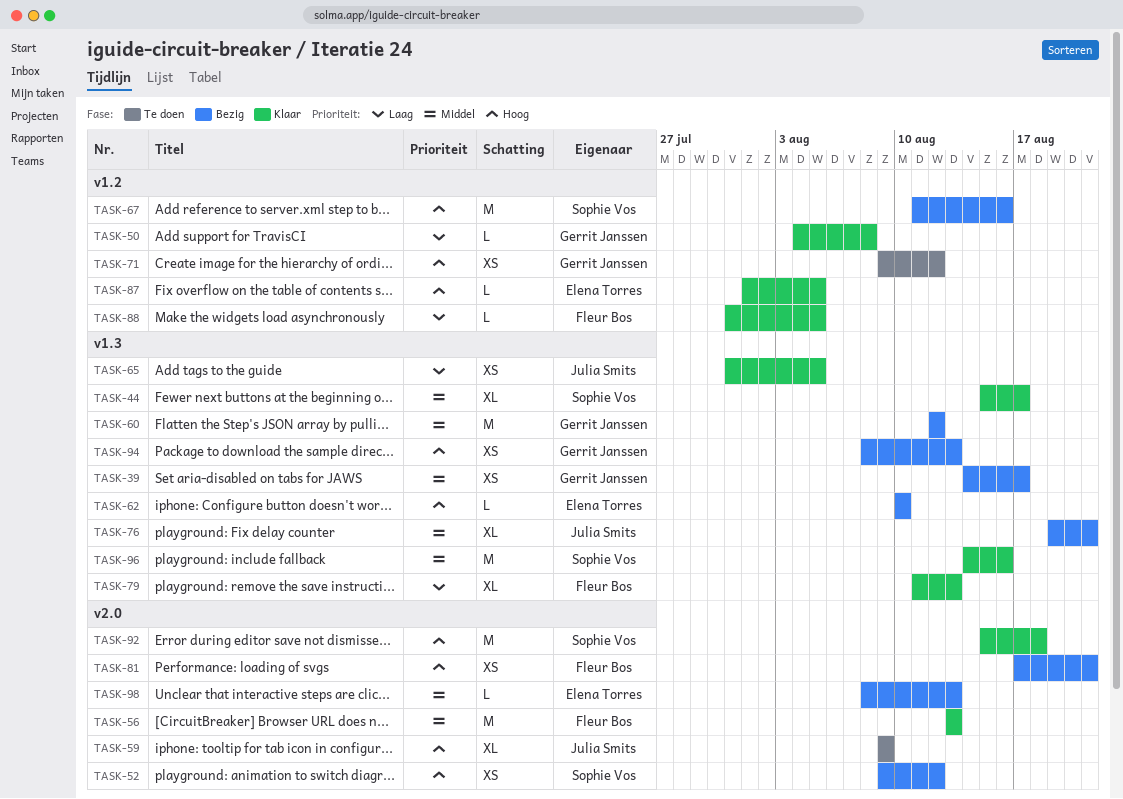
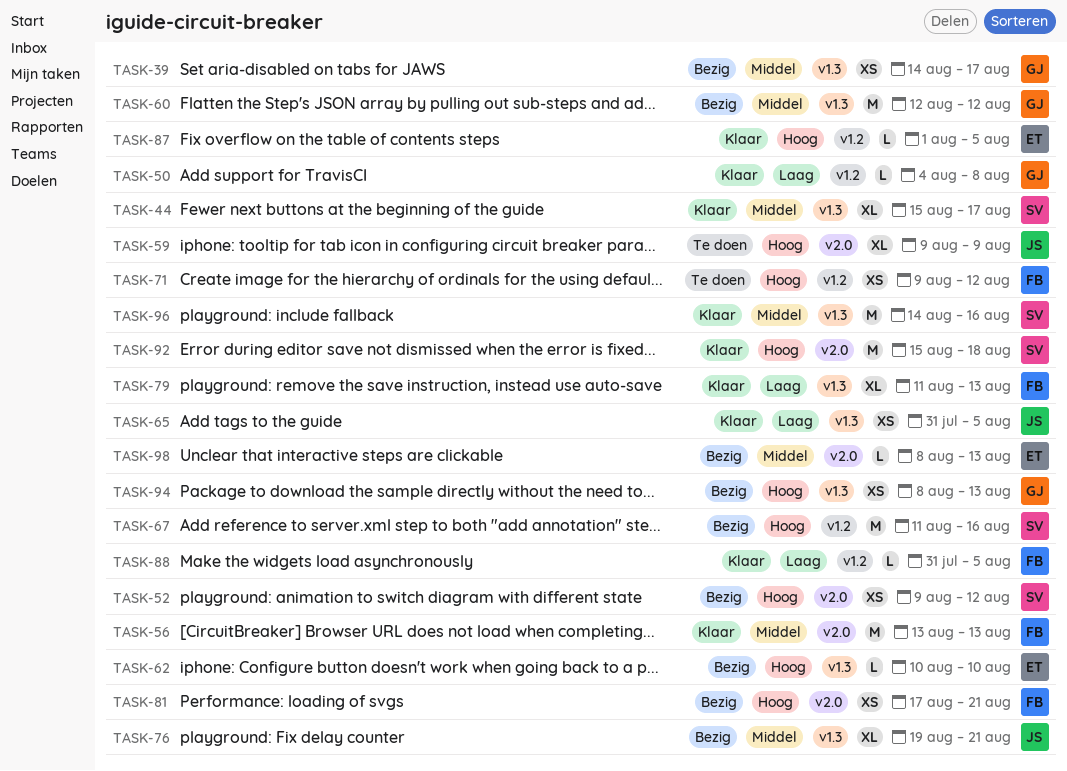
TASK-71, owner: Gerrit Janssen -> Fleur Bos

